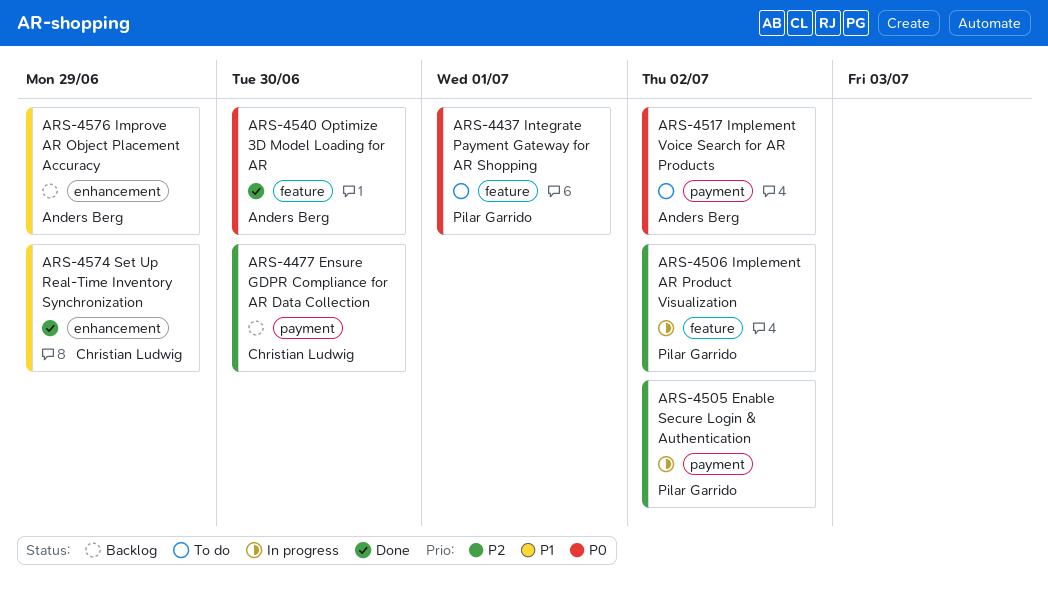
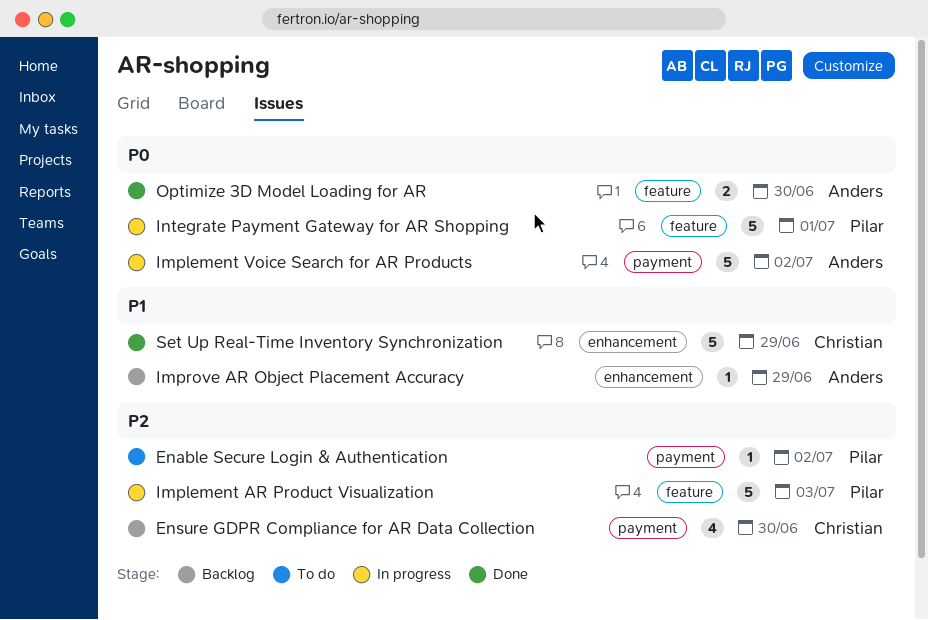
Enable Secure Login & Authentication, status: In progress -> To do
Implement AR Product Visualization, due: Jul 2 -> Jul 3
Implement Voice Search for AR Products, status: To do -> In progress
Integrate Payment Gateway for AR Shopping, status: To do -> In progress

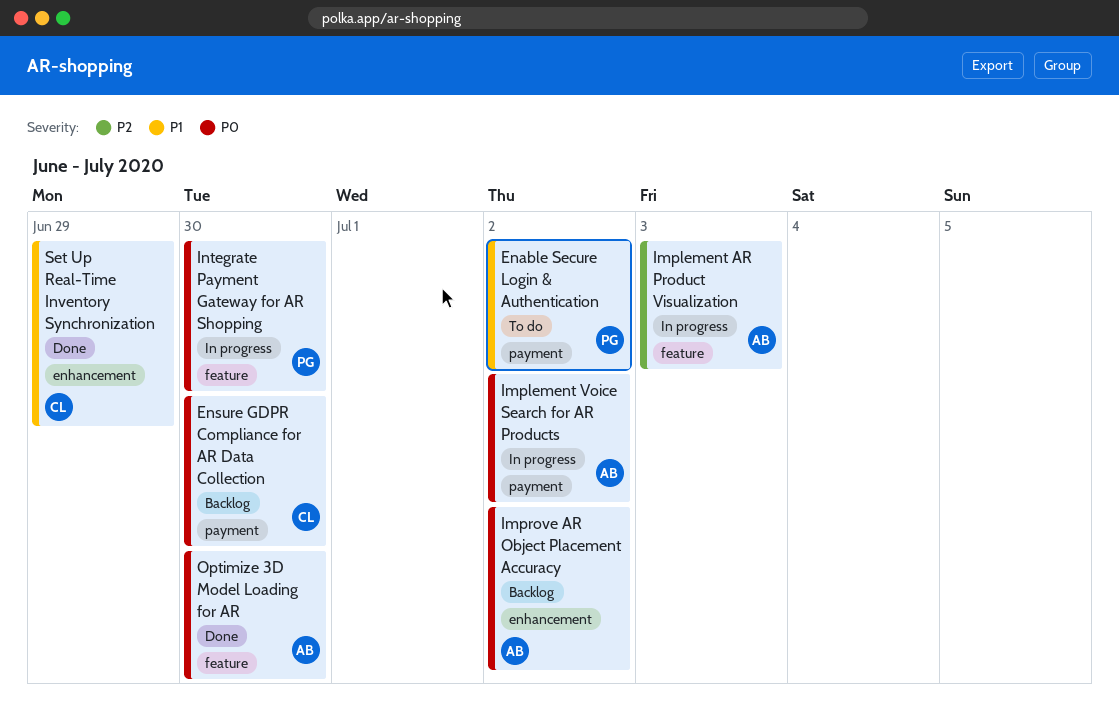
Enable Secure Login & Authentication, priority: P2 -> P1
Ensure GDPR Compliance for AR Data Collection, priority: P2 -> P0
Implement AR Product Visualization, owner: Pilar -> Anders
Improve AR Object Placement Accuracy, priority: P1 -> P0
Improve AR Object Placement Accuracy, due: Jun 29 -> Jul 2
Integrate Payment Gateway for AR Shopping, due: Jul 1 -> Jun 30

